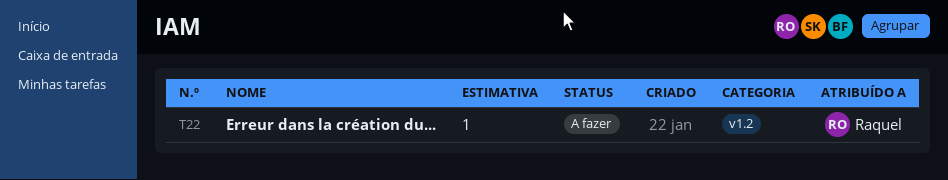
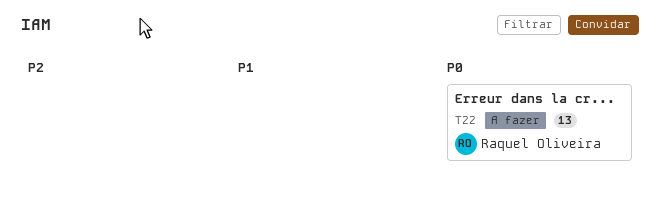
T22, estimate: 1 -> 13

